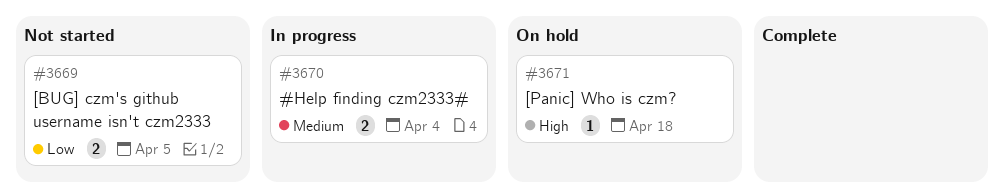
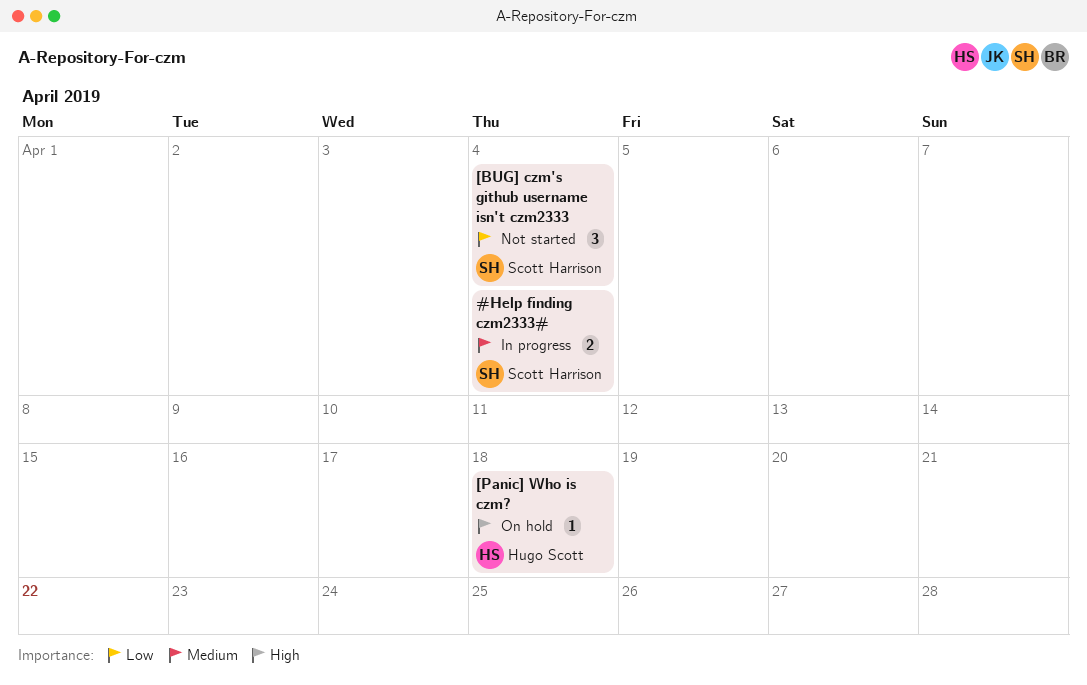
[BUG] czm's github username isn't czm2333, estimate: 2 -> 3
[BUG] czm's github username isn't czm2333, due: Apr 5 -> Apr 4

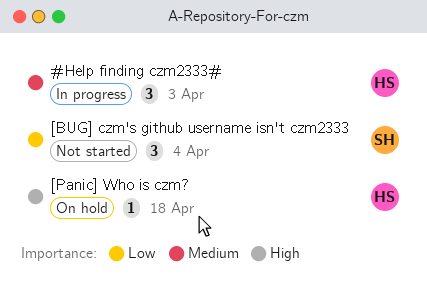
#Help finding czm2333#, owner: Scott Harrison -> Hugo Scott
#Help finding czm2333#, estimate: 2 -> 3
#Help finding czm2333#, due: Apr 4 -> Apr 3

